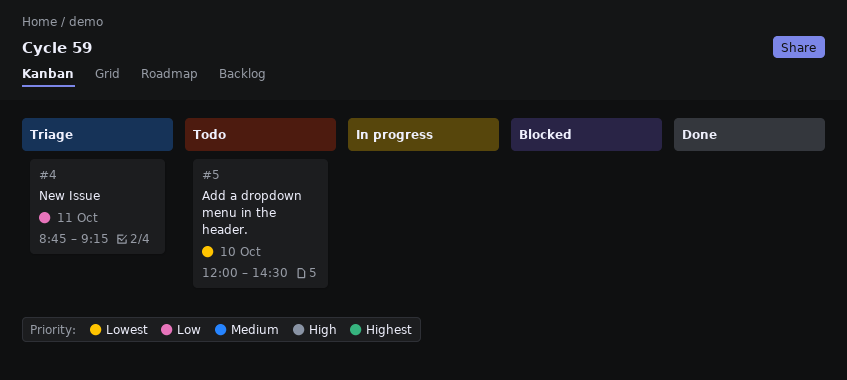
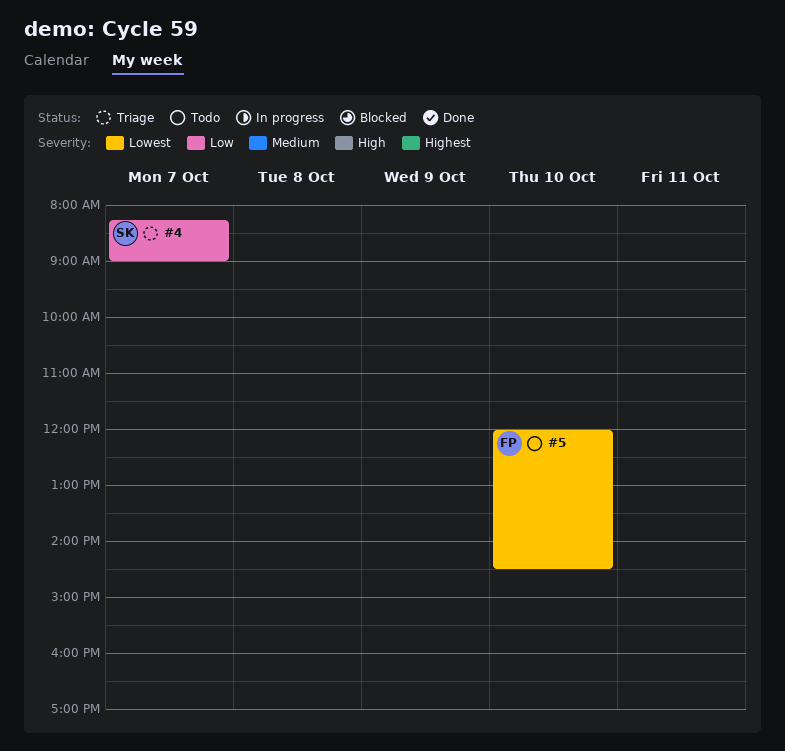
#4, day: Oct 11 -> Oct 7
#4, begins: 08:45 -> 08:15
#4, ends: 09:15 -> 09:00

